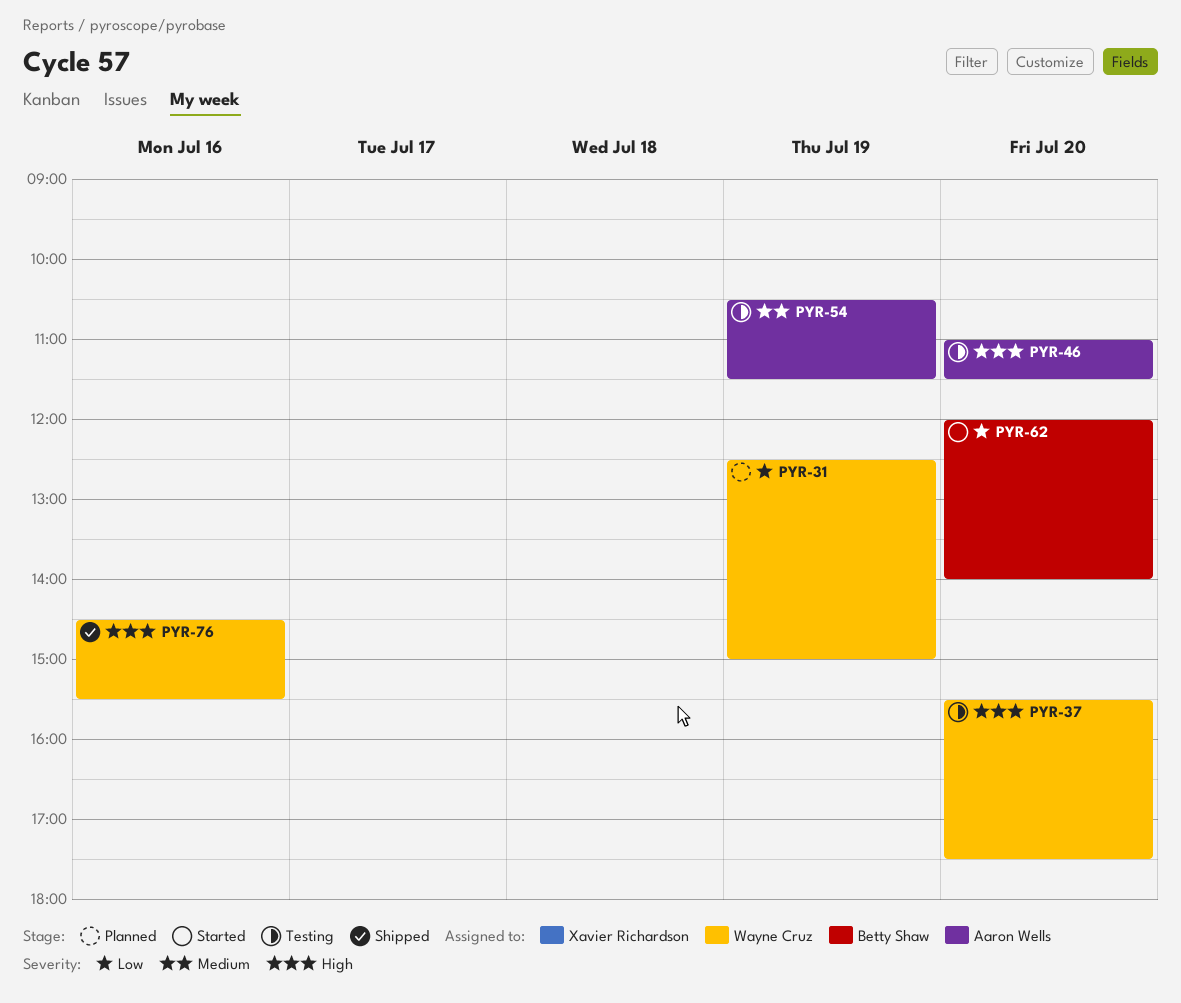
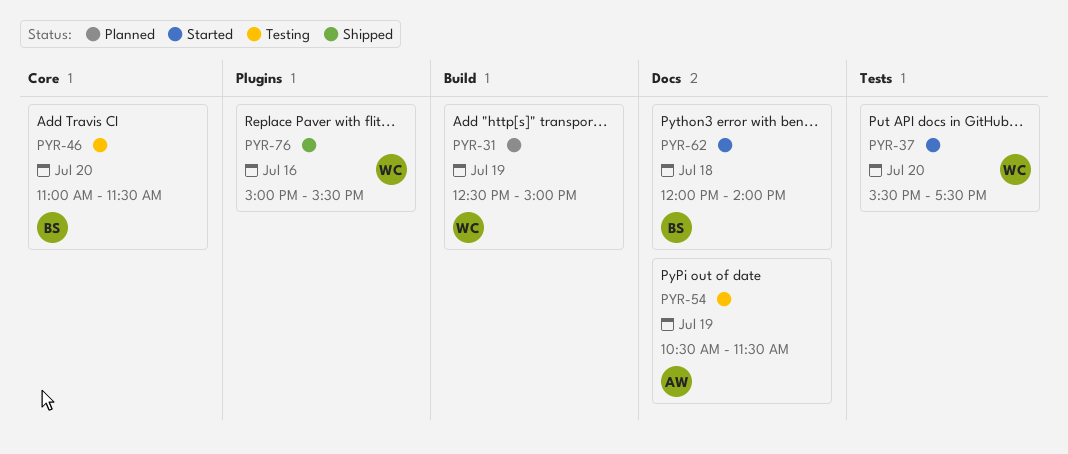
PYR-37, status: Testing -> Started
PYR-46, owner: Aaron Wells -> Betty Shaw
PYR-62, day: Jul 20 -> Jul 18
PYR-76, begins: 14:30 -> 15:00

